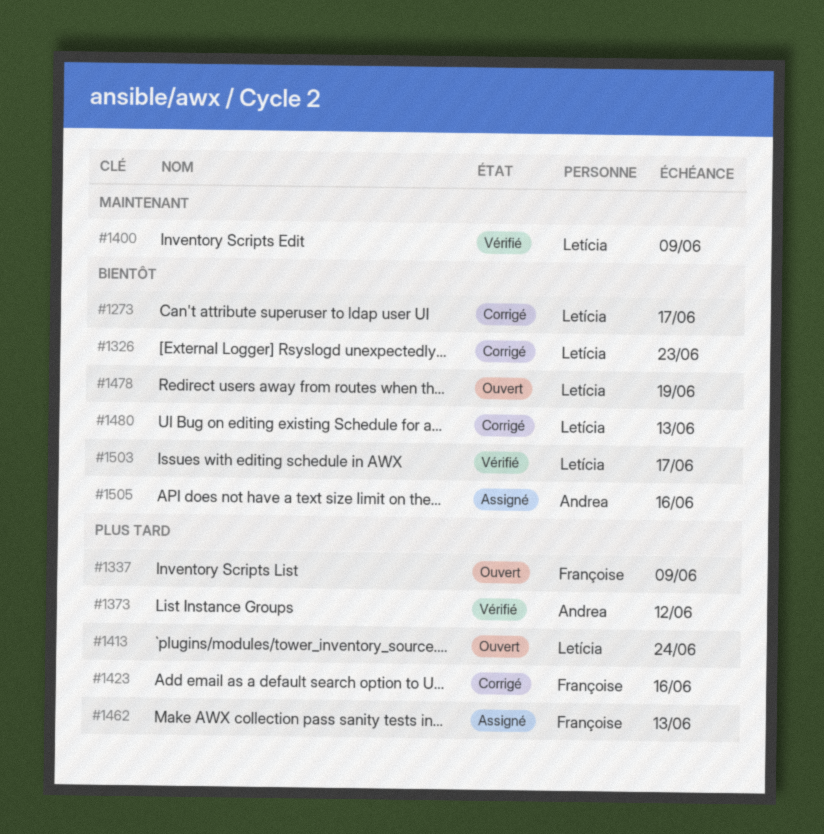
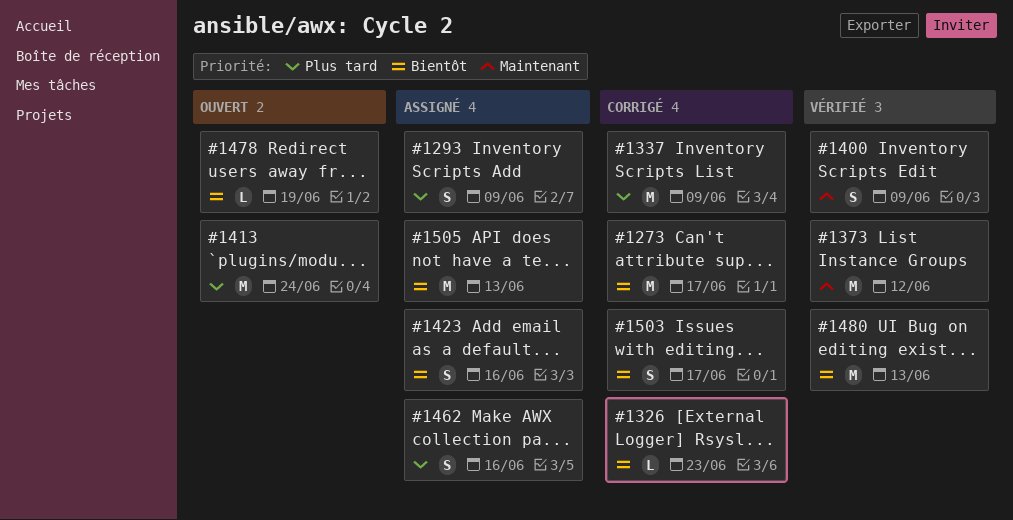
#1293: none -> present
#1337, status: Ouvert -> Corrigé
#1373, priority: Plus tard -> Maintenant
#1423, status: Corrigé -> Assigné
#1423, priority: Plus tard -> Bientôt
#1462, due: Jun 13 -> Jun 16
#1480, status: Corrigé -> Vérifié
#1503, status: Vérifié -> Corrigé
#1505, due: Jun 16 -> Jun 13

